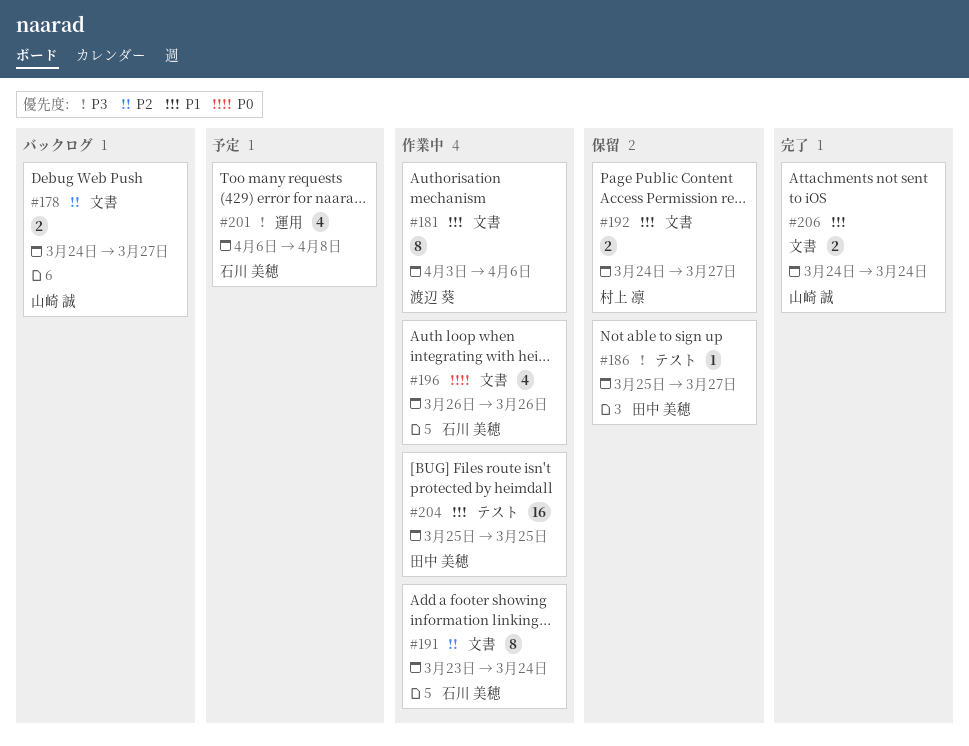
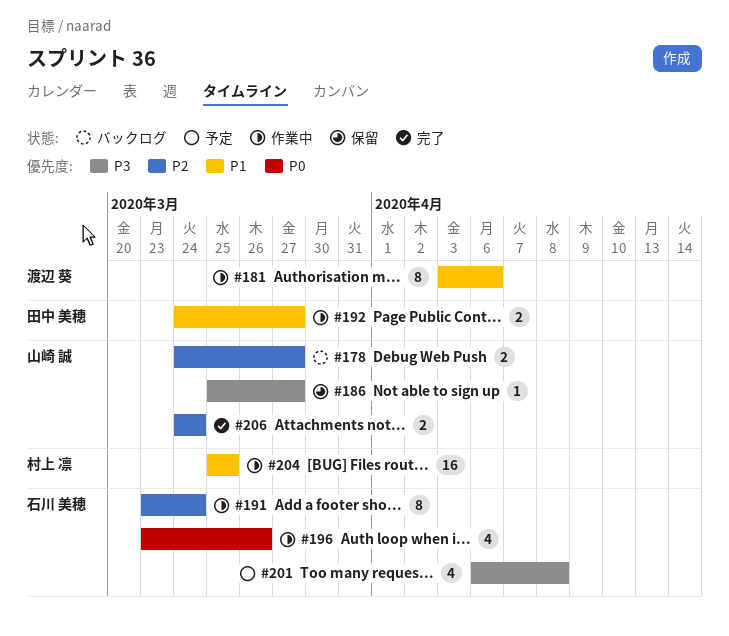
#186, owner: 田中 美穂 -> 山崎 誠
#192, status: 保留 -> 作業中
#192, owner: 村上 凛 -> 田中 美穂
#196, start: Mar 26 -> Mar 23
#204, owner: 田中 美穂 -> 村上 凛
#206, priority: P1 -> P2

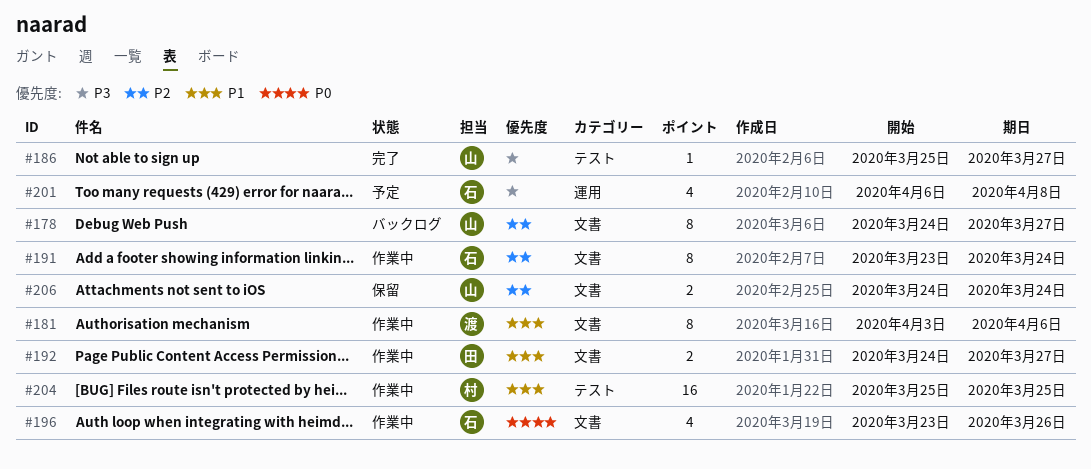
#178, estimate: 2 -> 8
#186, status: 保留 -> 完了
#206, status: 完了 -> 保留

